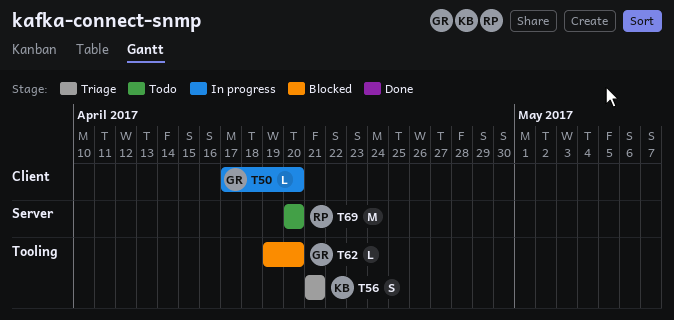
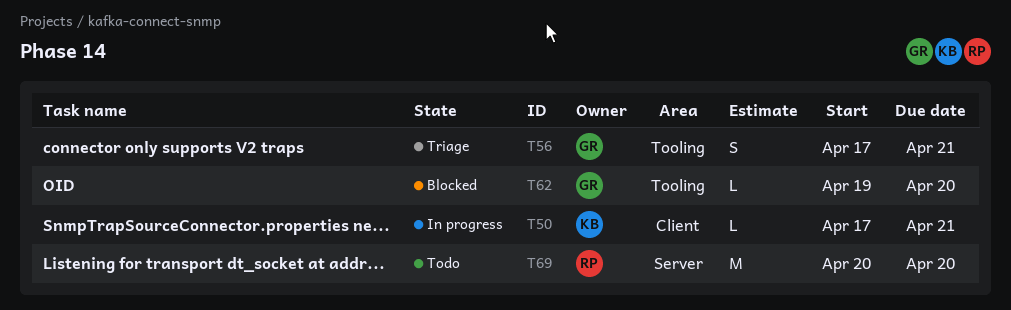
T50, owner: GR -> KB
T50, due: Apr 20 -> Apr 21
T56, owner: KB -> GR
T56, start: Apr 21 -> Apr 17

